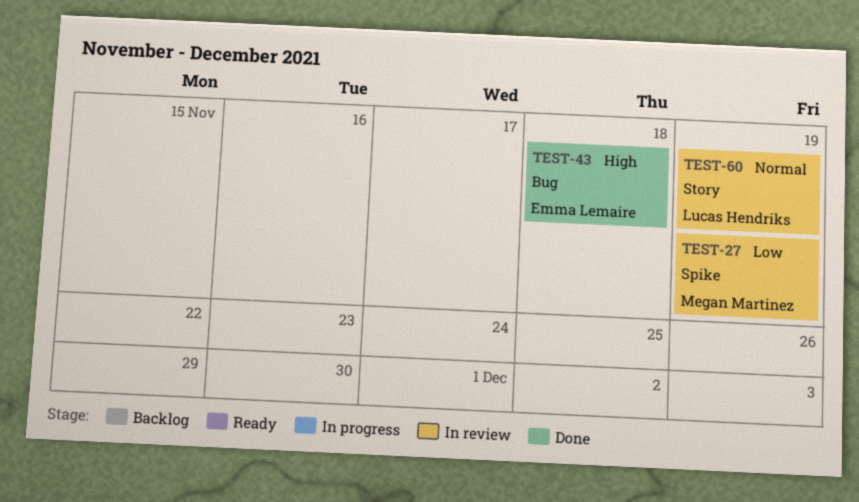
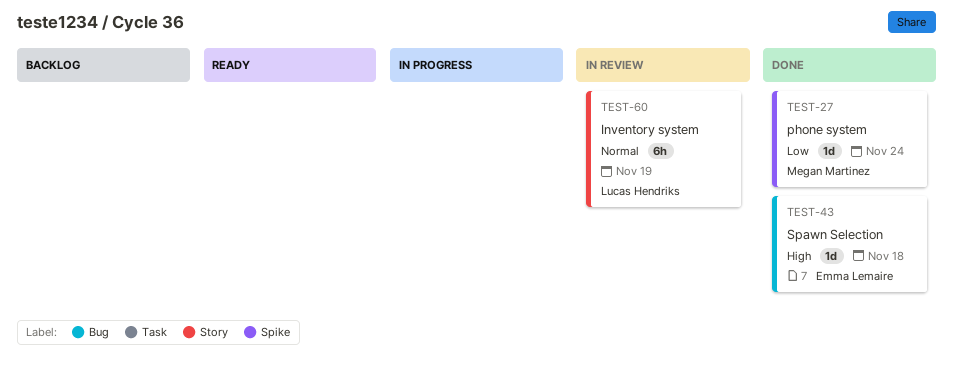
TEST-27, status: In review -> Done
TEST-27, due: Nov 19 -> Nov 24

